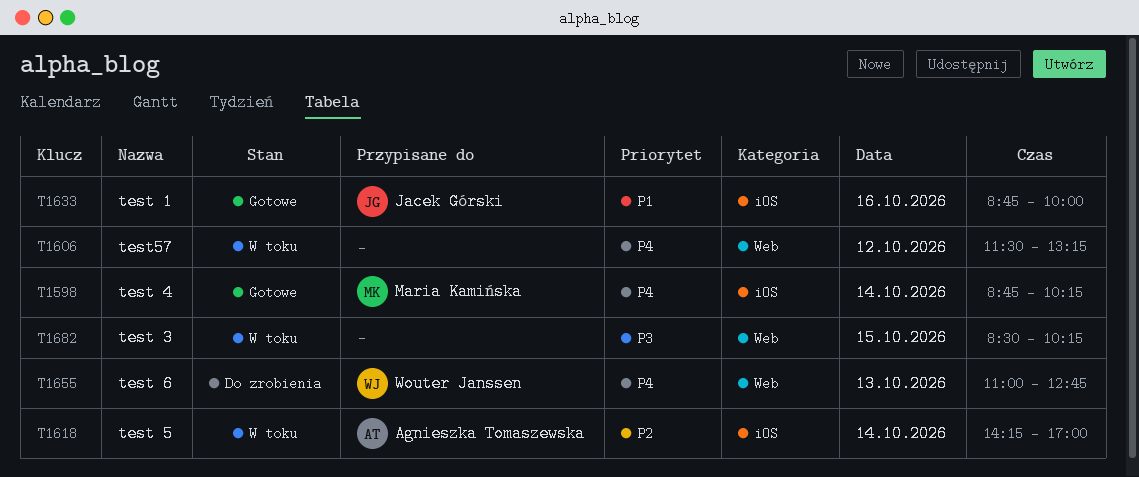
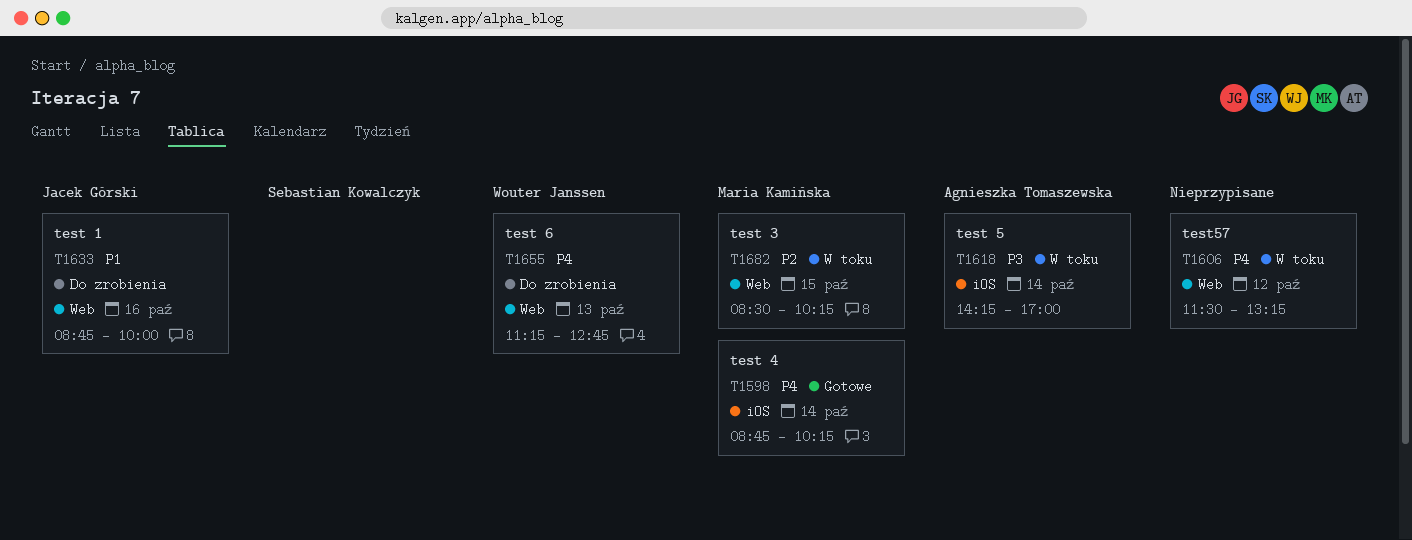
T1618, priority: P2 -> P3
T1633, status: Gotowe -> Do zrobienia
T1633, label: iOS -> Web
T1655, begins: 11:00 -> 11:15
T1682, owner: none -> Maria Kamińska
T1682, priority: P3 -> P2

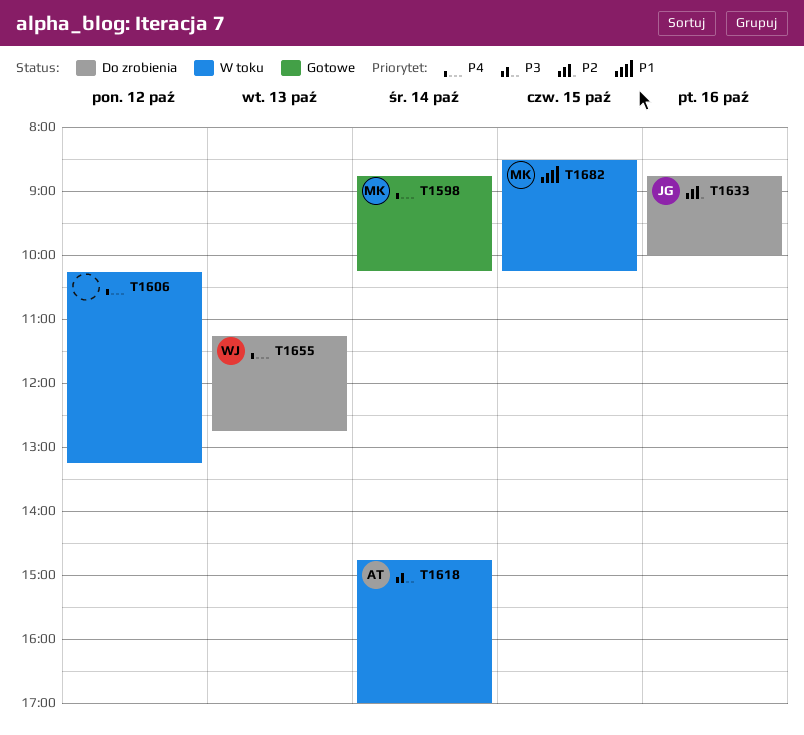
T1606, begins: 11:30 -> 10:15
T1618, begins: 14:15 -> 14:45
T1633, priority: P1 -> P2
T1682, priority: P2 -> P1

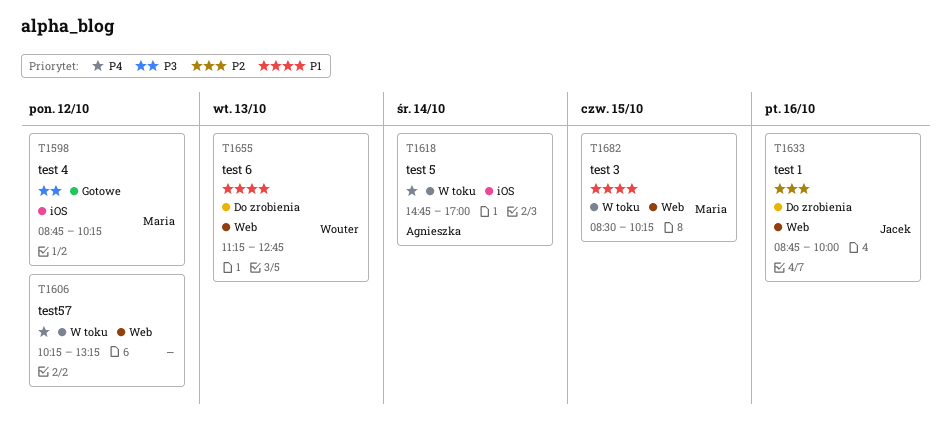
T1598, priority: P4 -> P3
T1598, day: Oct 14 -> Oct 12
T1618, priority: P3 -> P4
T1655, priority: P4 -> P1

